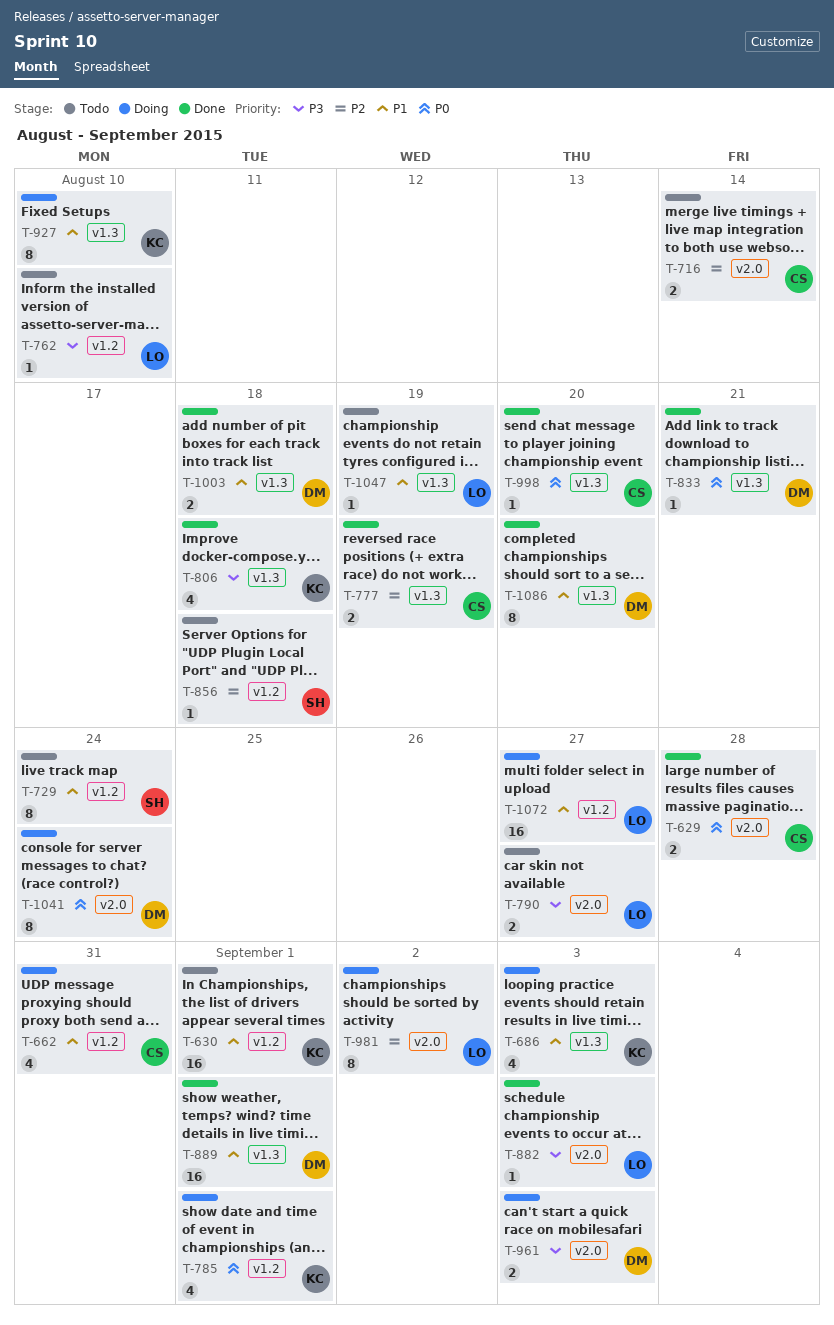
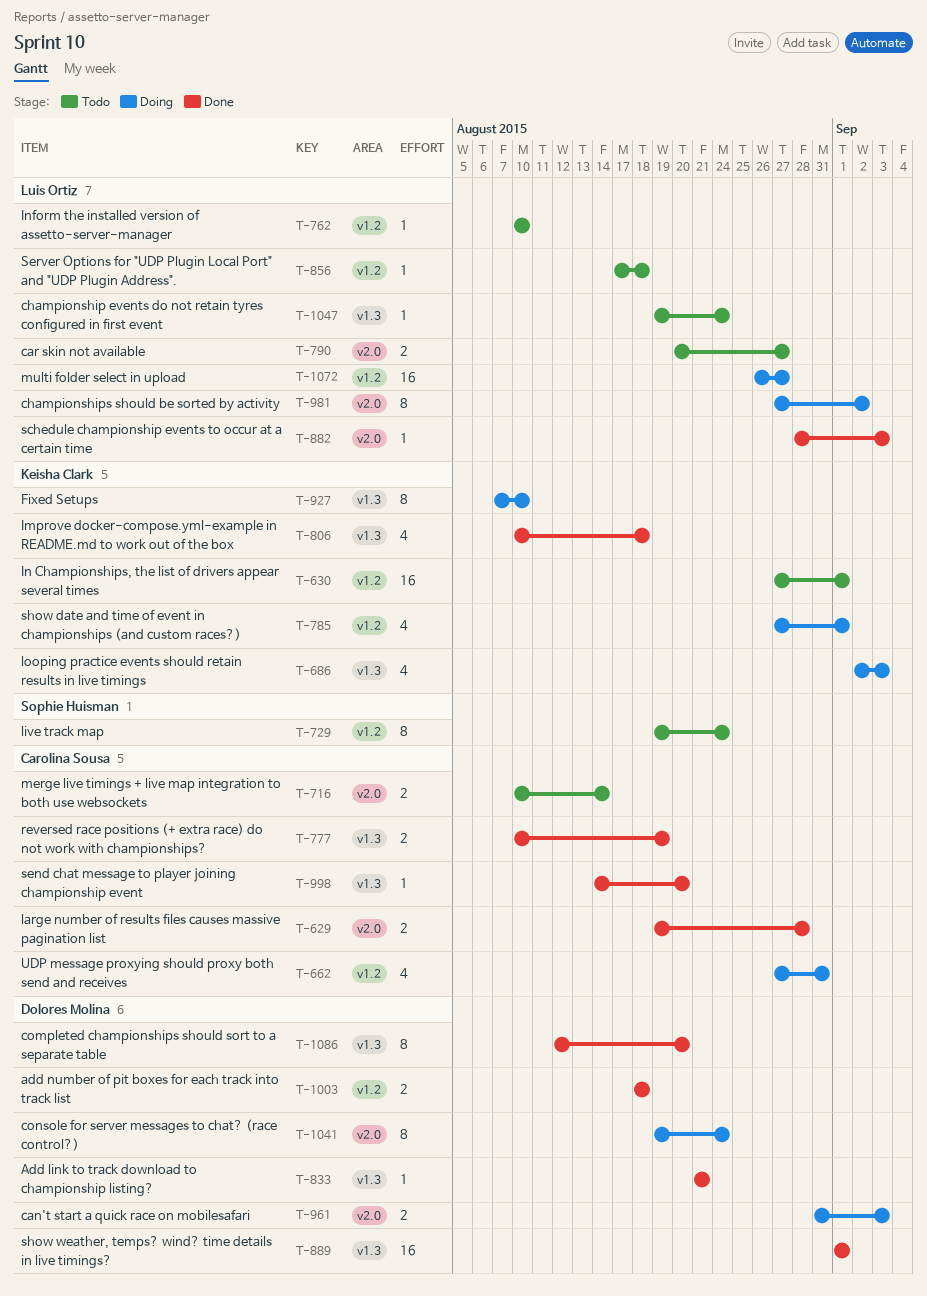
T-856, owner: Sophie Huisman -> Luis Ortiz
T-1003, label: v1.3 -> v1.2
T-1047, due: Aug 19 -> Aug 24

